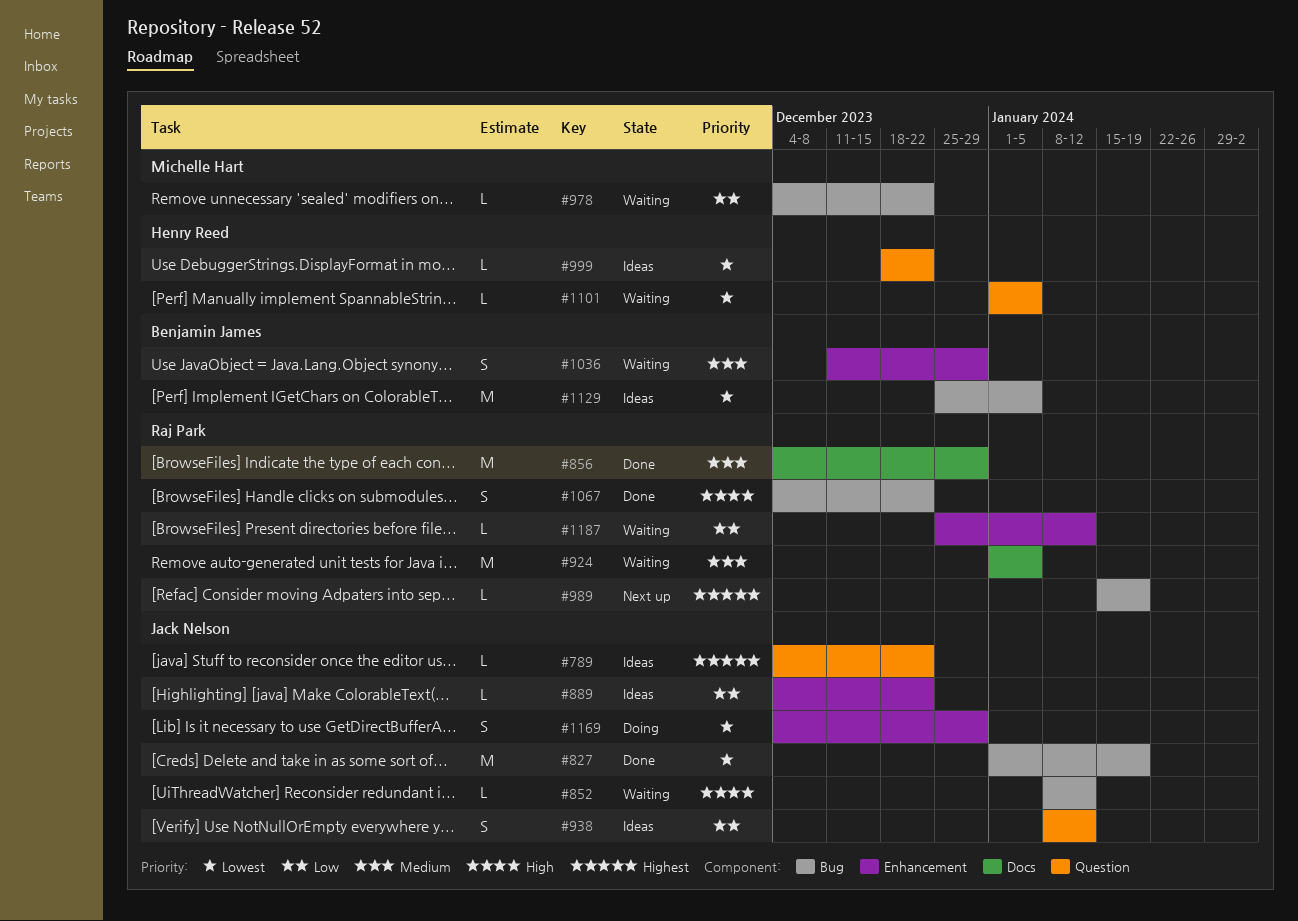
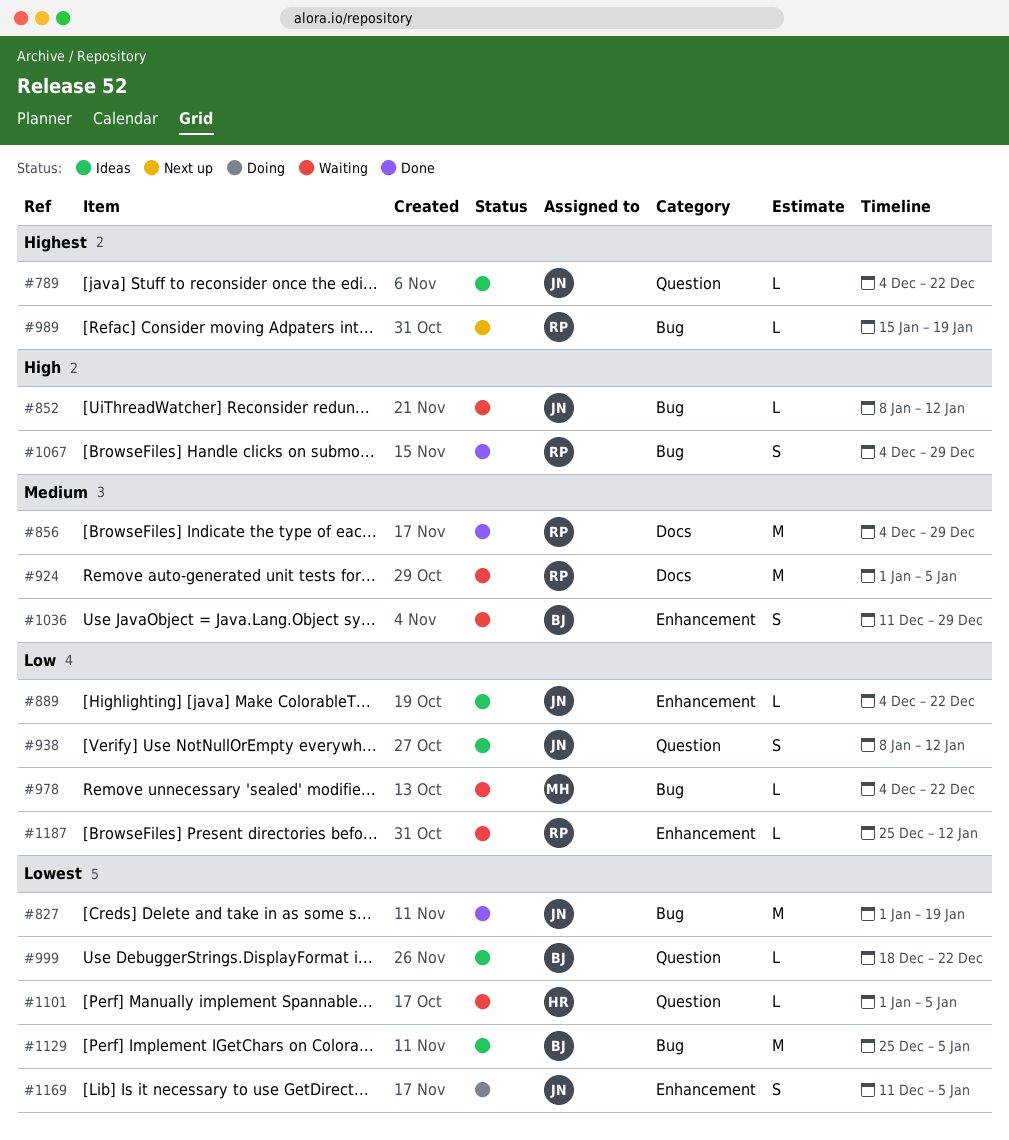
#999, owner: Henry Reed -> Benjamin James
#1067, due: Dec 22 -> Dec 29
#1169, start: Dec 4 -> Dec 11
#1169, due: Dec 29 -> Jan 5

